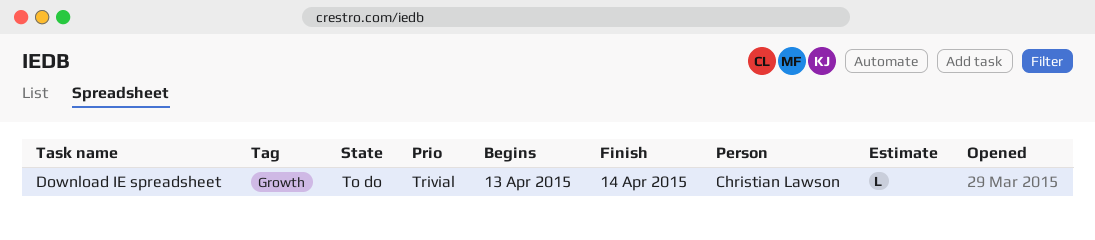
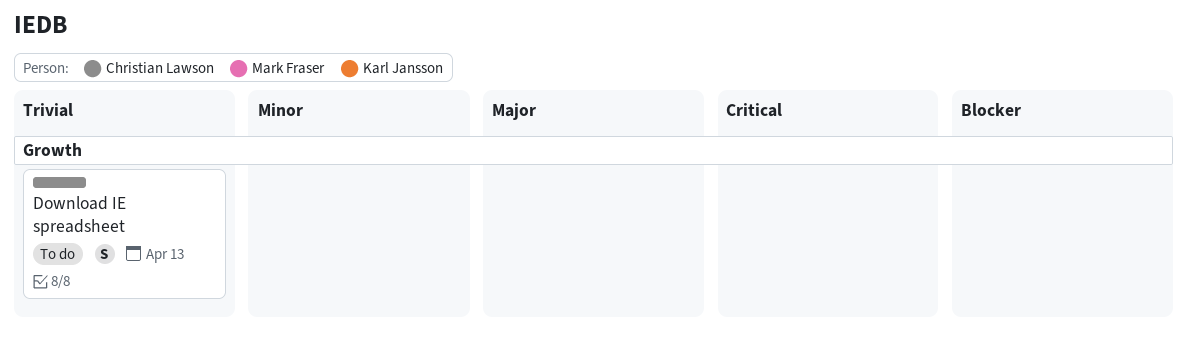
Download IE spreadsheet, estimate: L -> S
Download IE spreadsheet, due: Apr 14 -> Apr 13

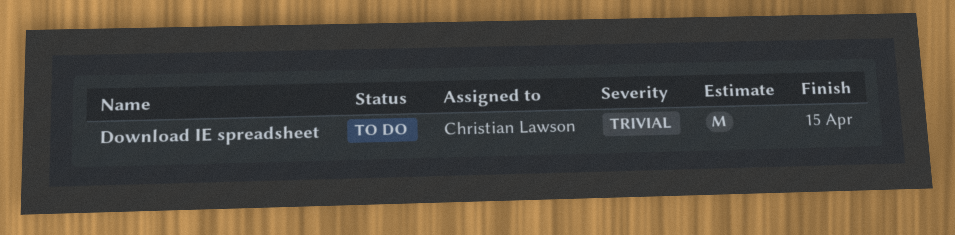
Download IE spreadsheet, estimate: S -> M
Download IE spreadsheet, due: Apr 13 -> Apr 15

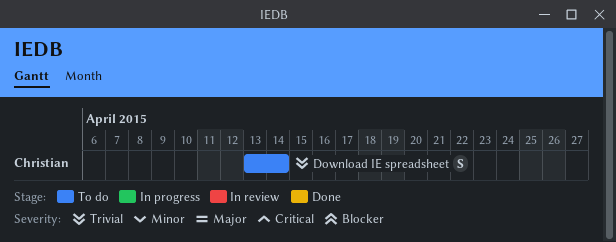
Download IE spreadsheet, estimate: M -> S
Download IE spreadsheet, due: Apr 15 -> Apr 14

